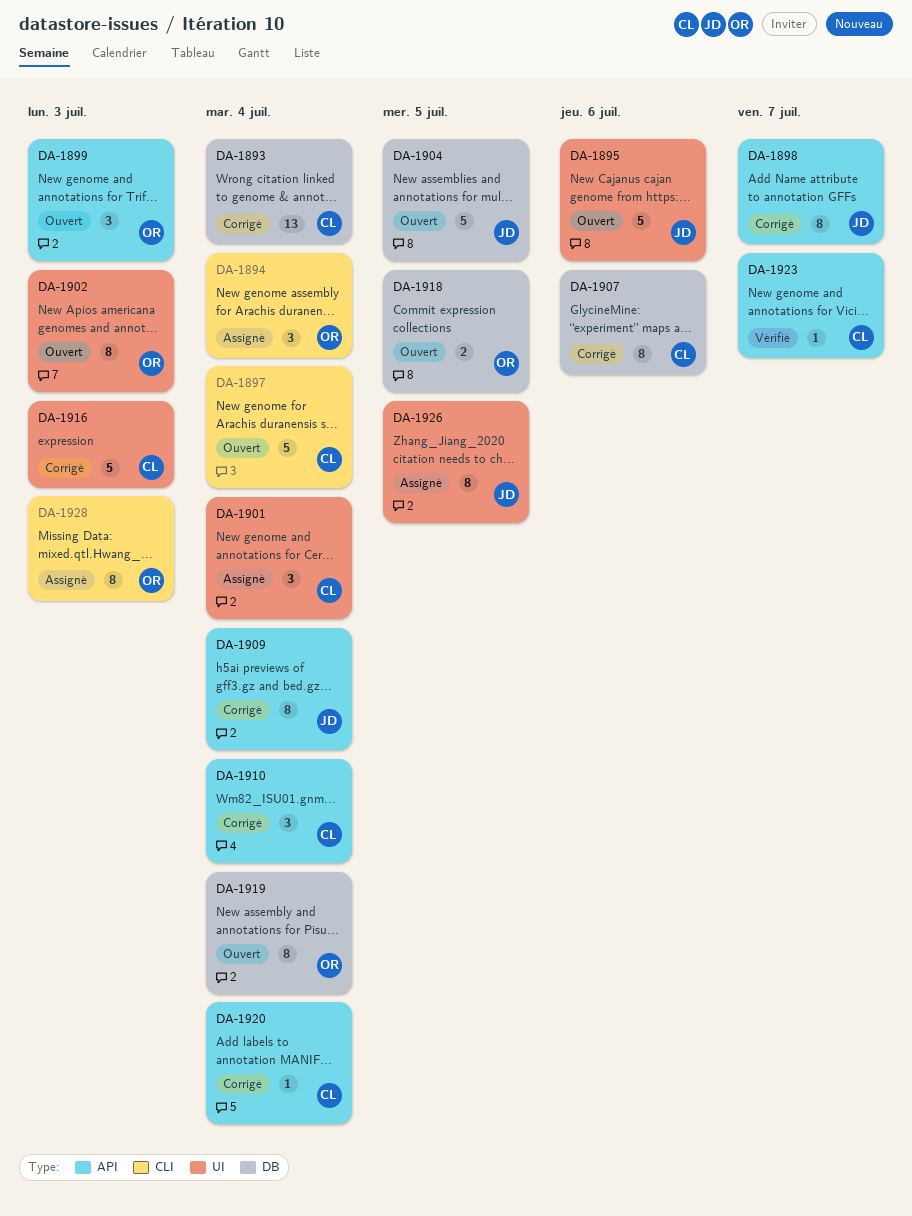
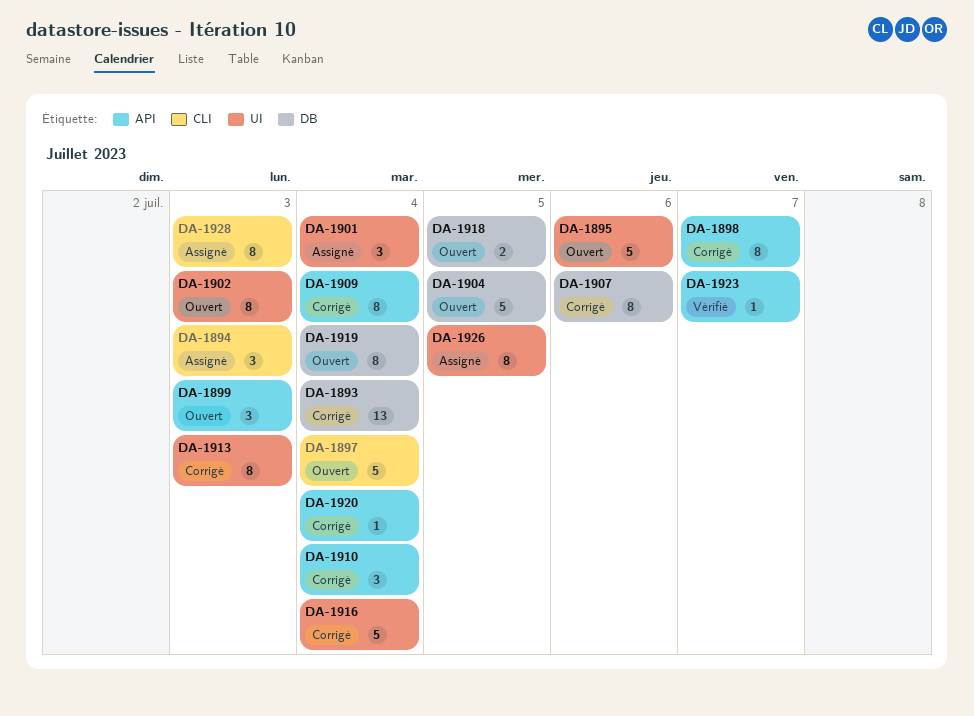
DA-1894, due: Jul 4 -> Jul 3
DA-1913: none -> present
DA-1916, due: Jul 3 -> Jul 4

